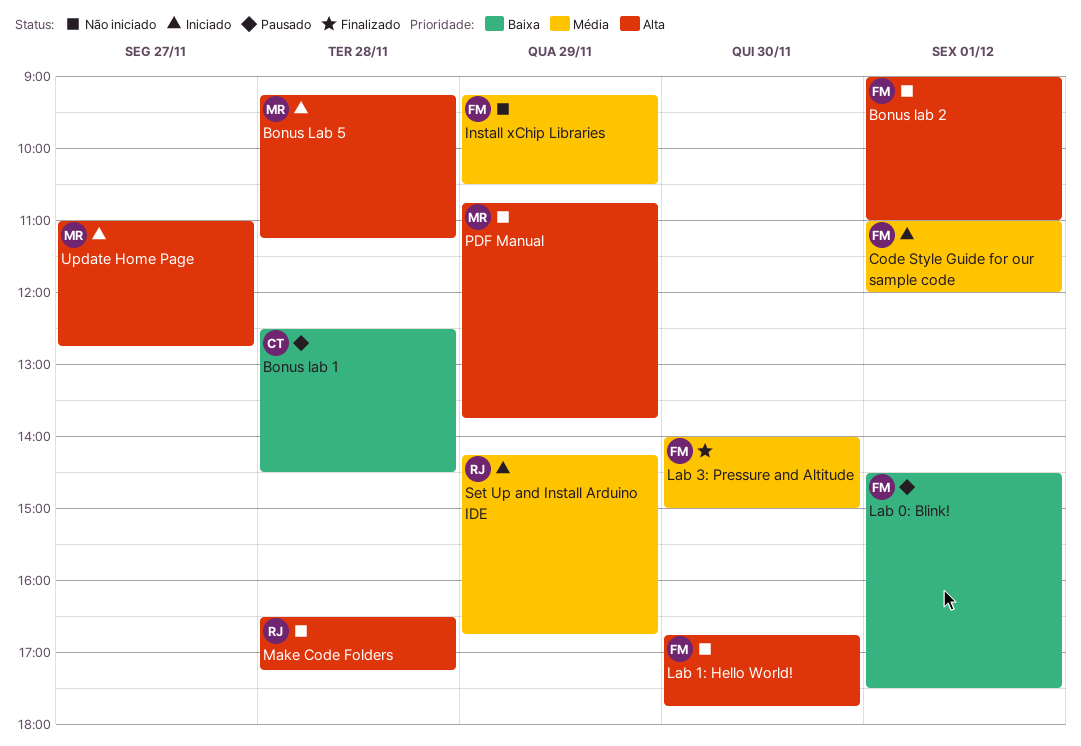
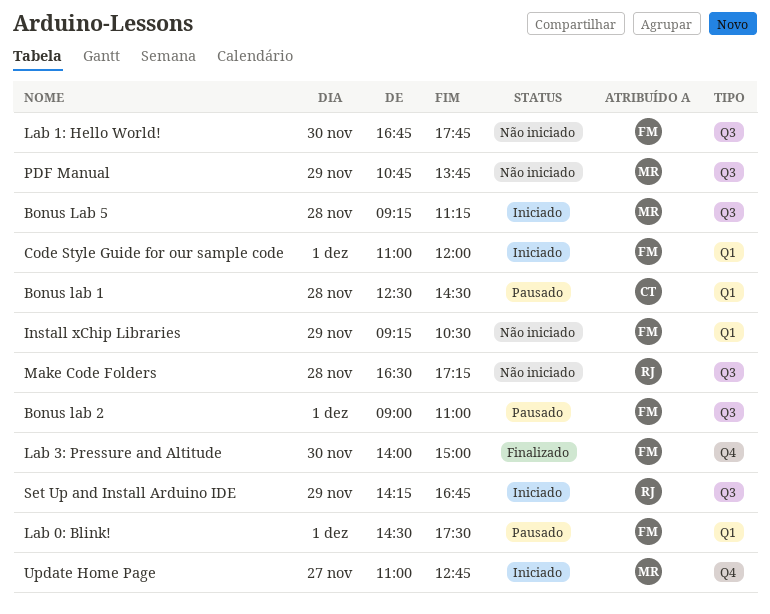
Bonus lab 2, status: Não iniciado -> Pausado

